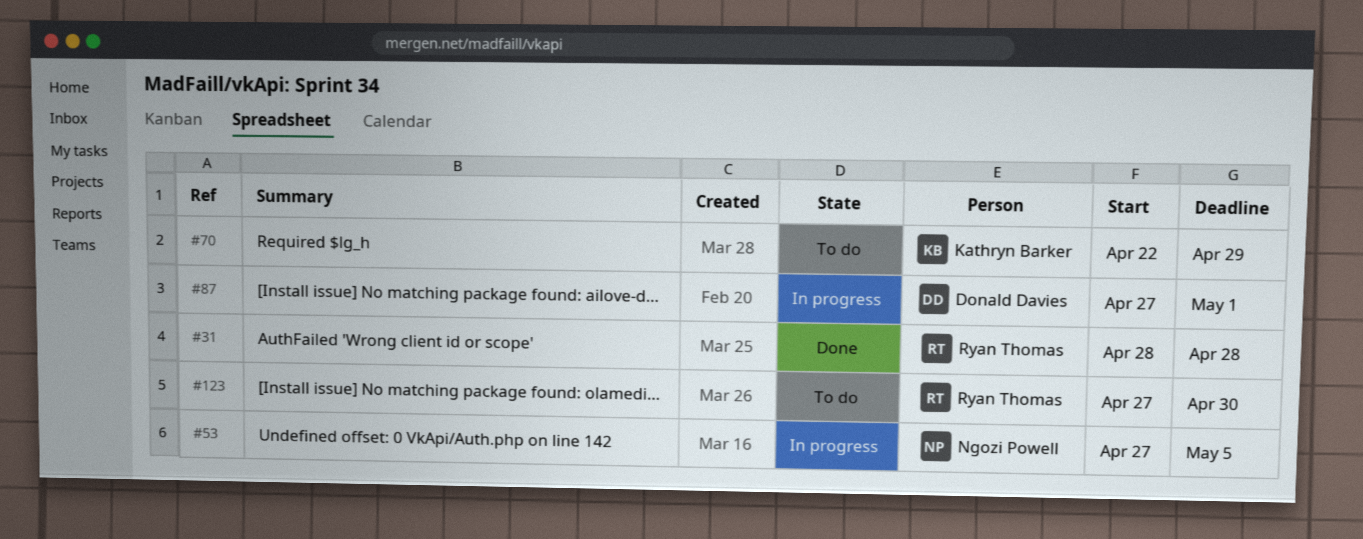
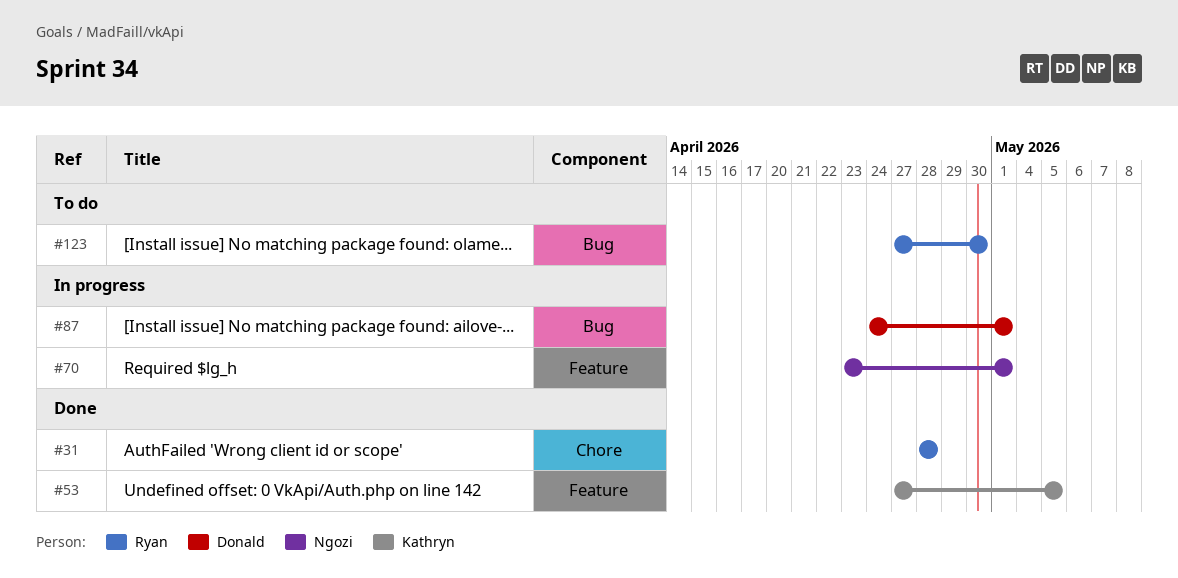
#53, status: In progress -> Done
#53, owner: Ngozi Powell -> Kathryn Barker
#70, status: To do -> In progress
#70, owner: Kathryn Barker -> Ngozi Powell
#70, start: Apr 22 -> Apr 23
#70, due: Apr 29 -> May 1
#87, start: Apr 27 -> Apr 24

